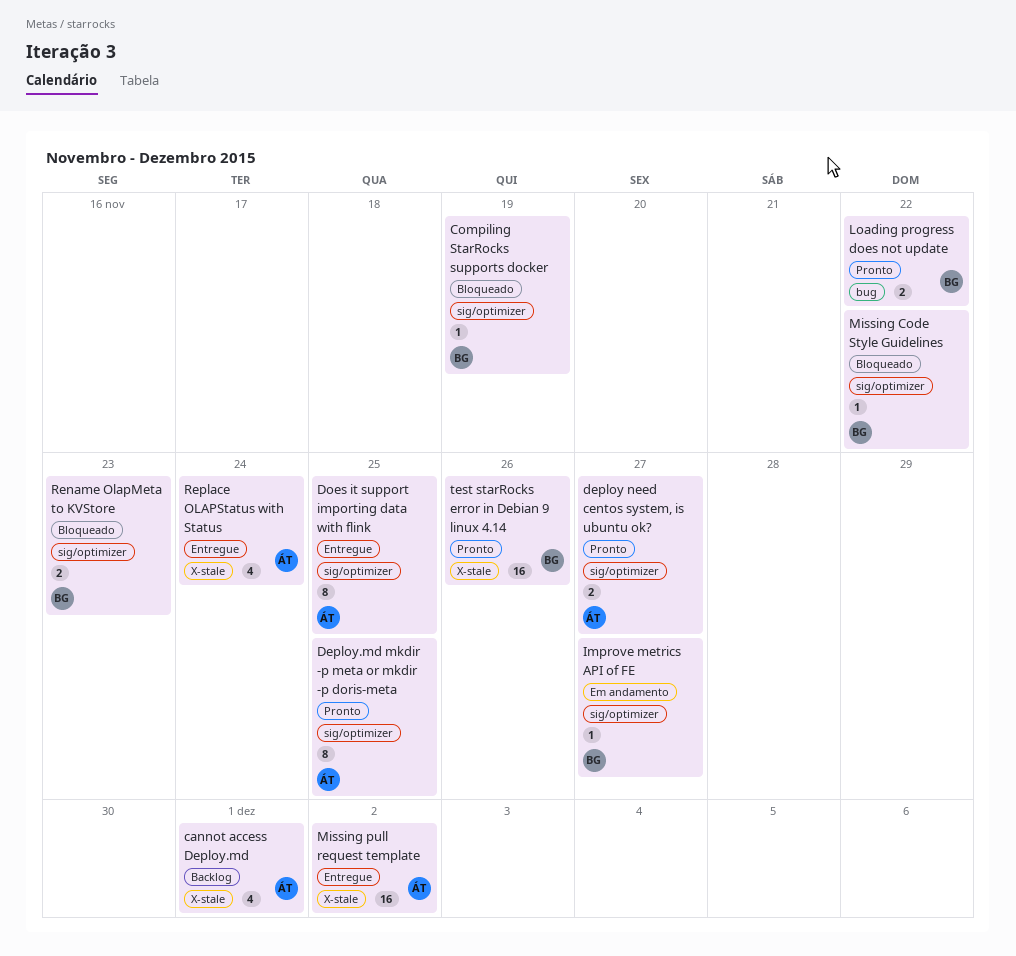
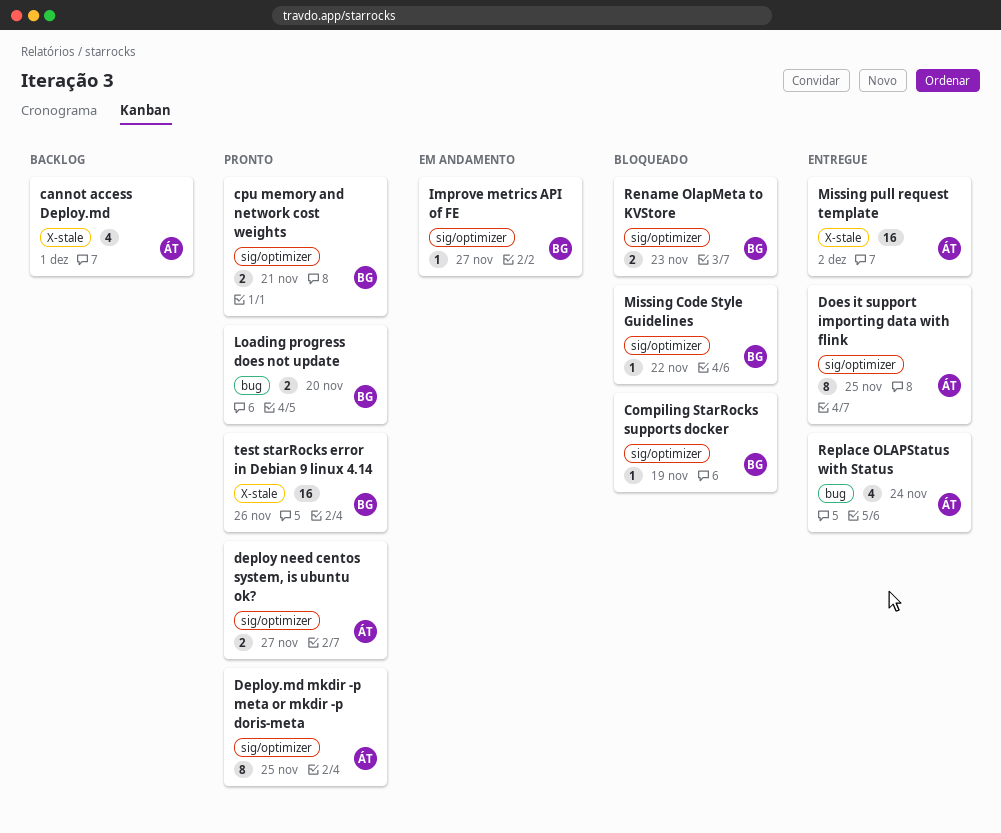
cpu memory and network cost weights: none -> present
Loading progress does not update, due: Nov 22 -> Nov 20
Replace OLAPStatus with Status, label: X-stale -> bug

